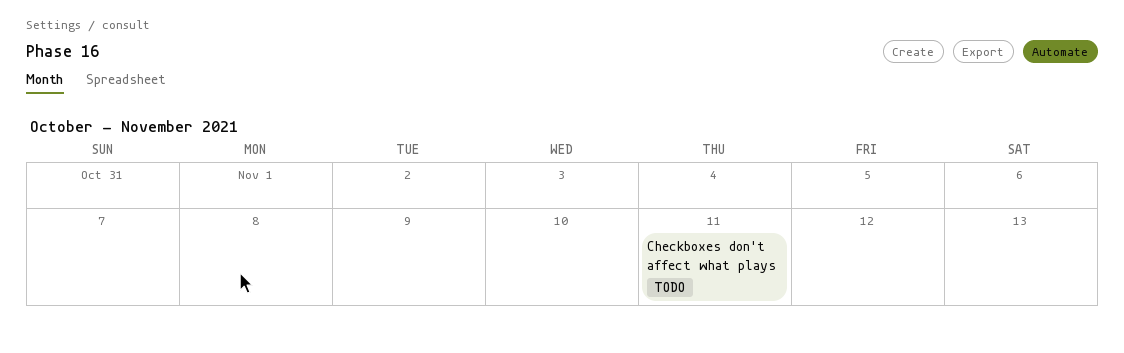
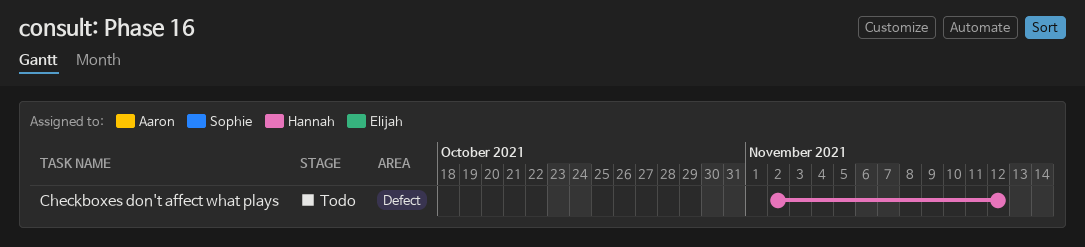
Checkboxes don't affect what plays, due: Nov 11 -> Nov 12

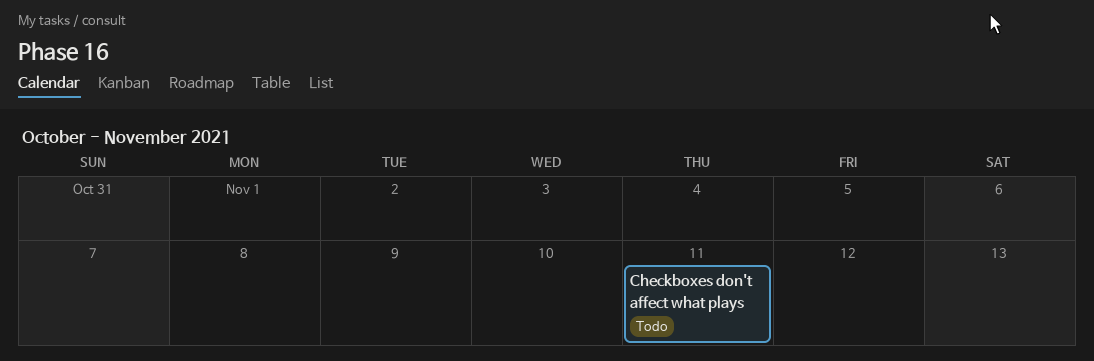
Checkboxes don't affect what plays, due: Nov 12 -> Nov 11

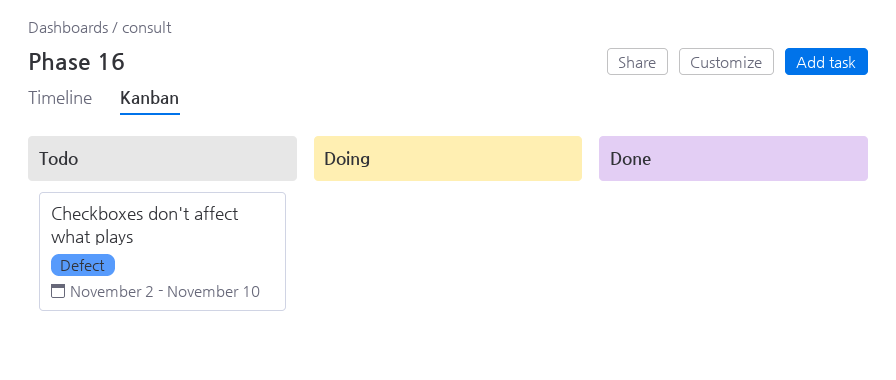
Checkboxes don't affect what plays, due: Nov 11 -> Nov 10

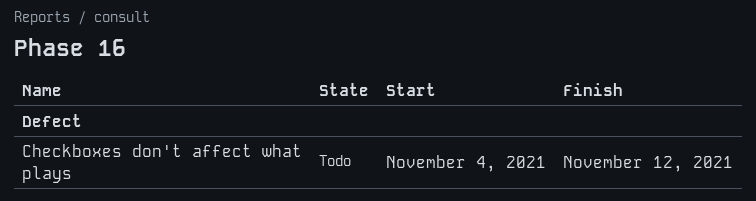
Checkboxes don't affect what plays, start: Nov 2 -> Nov 4
Checkboxes don't affect what plays, due: Nov 10 -> Nov 12

